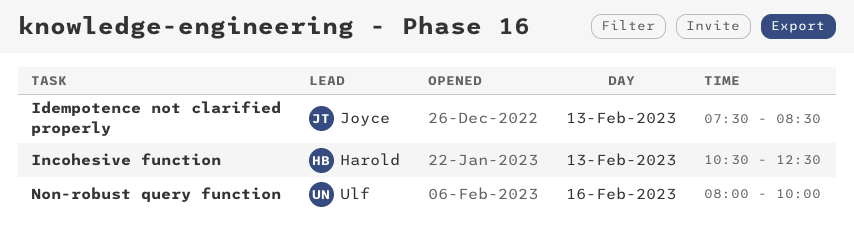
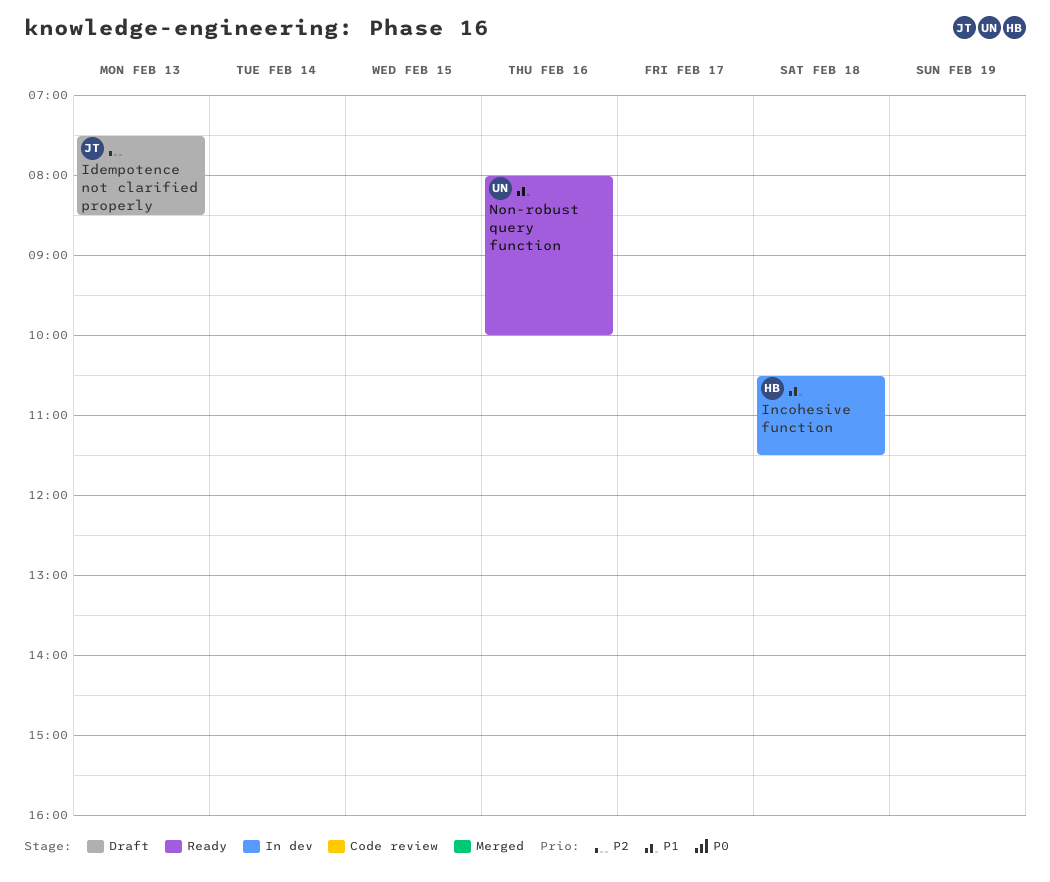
Incohesive function, day: Feb 13 -> Feb 18
Incohesive function, ends: 12:30 -> 11:30

